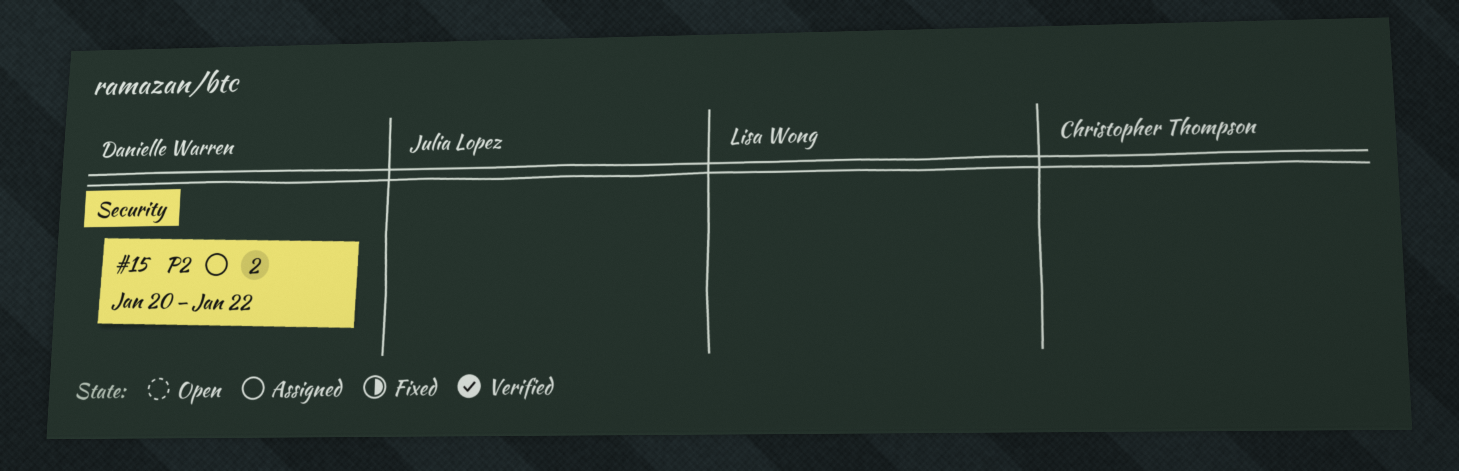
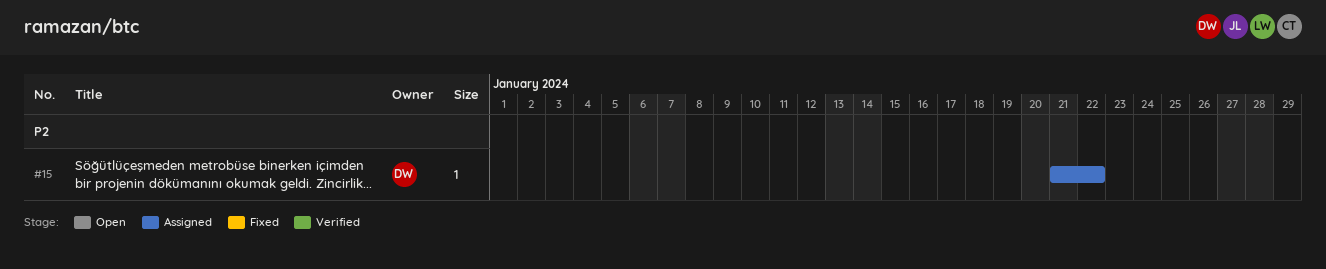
#15, estimate: 2 -> 1
#15, start: Jan 20 -> Jan 21

